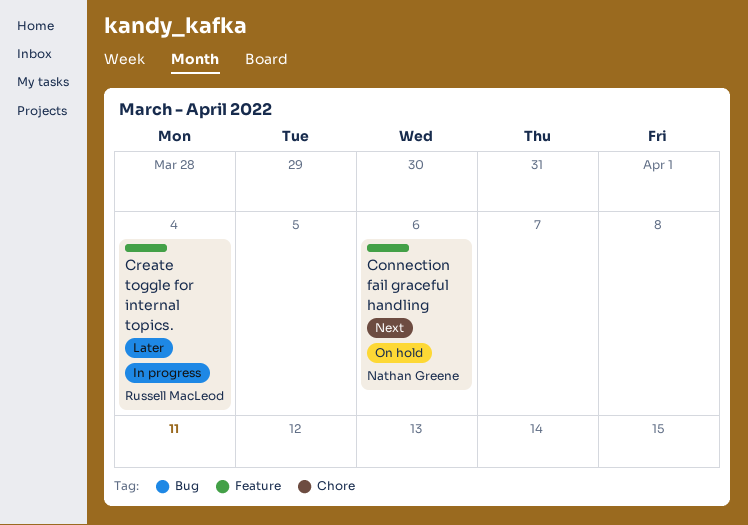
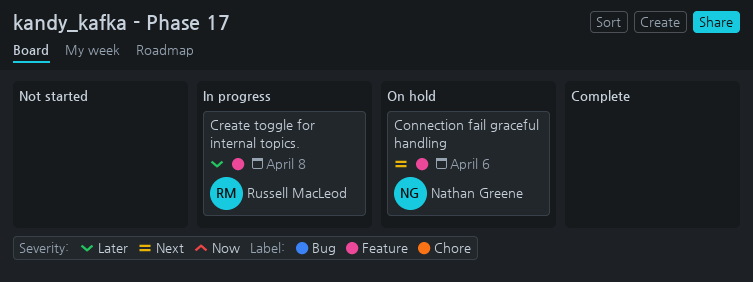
Create toggle for internal topics., due: Apr 4 -> Apr 8

